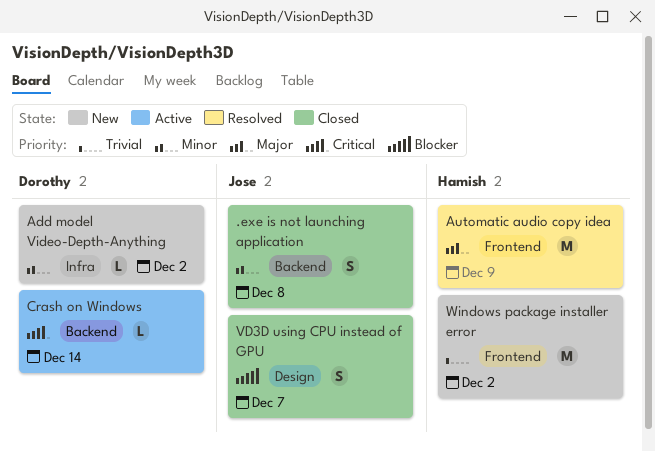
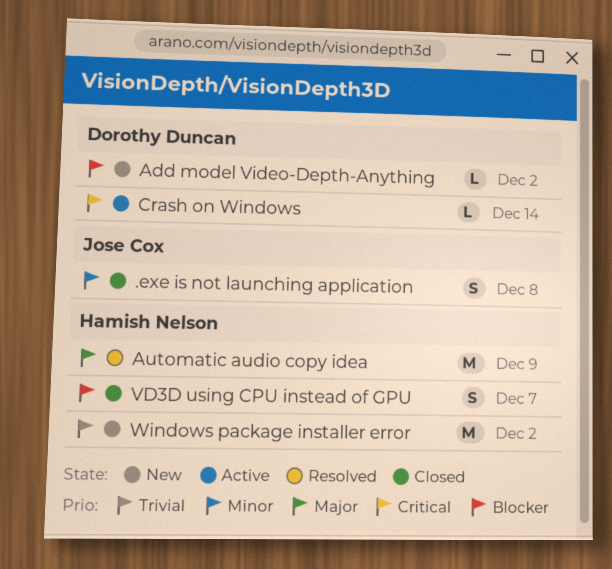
Add model Video-Depth-Anything, priority: Minor -> Blocker
VD3D using CPU instead of GPU, owner: Jose Cox -> Hamish Nelson

